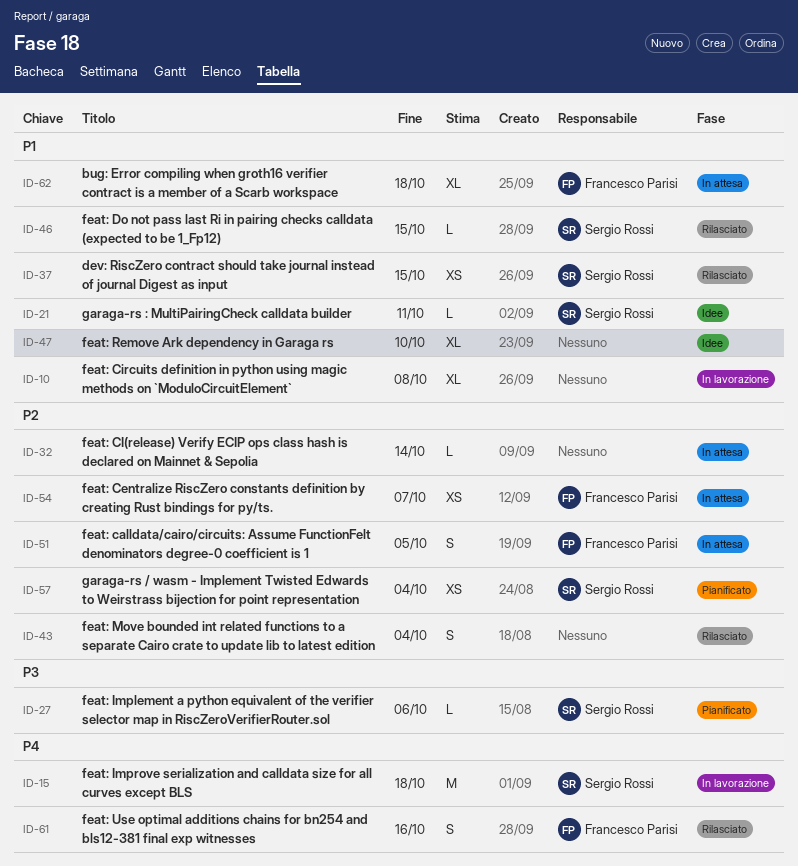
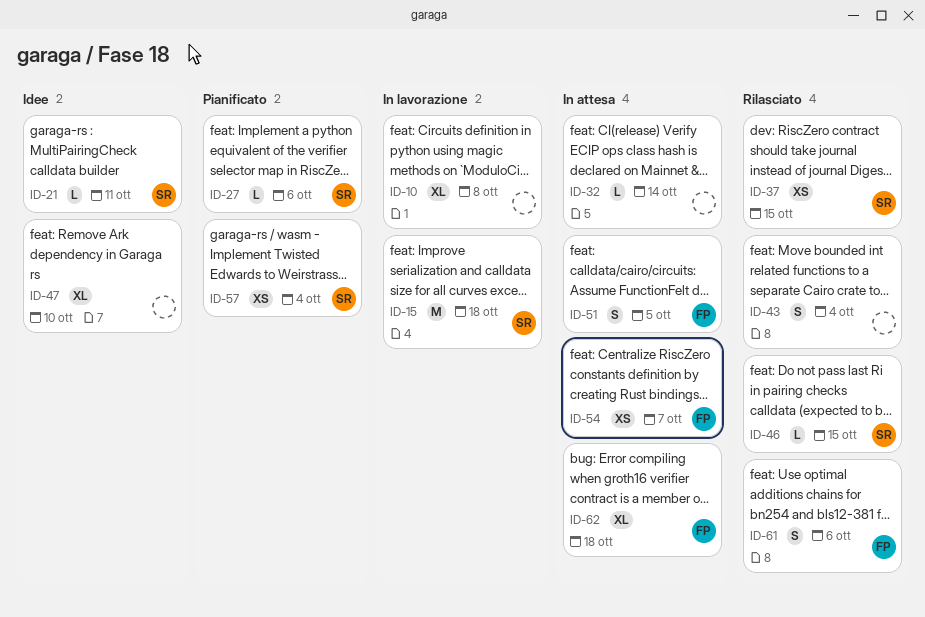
ID-61, due: Oct 16 -> Oct 6

